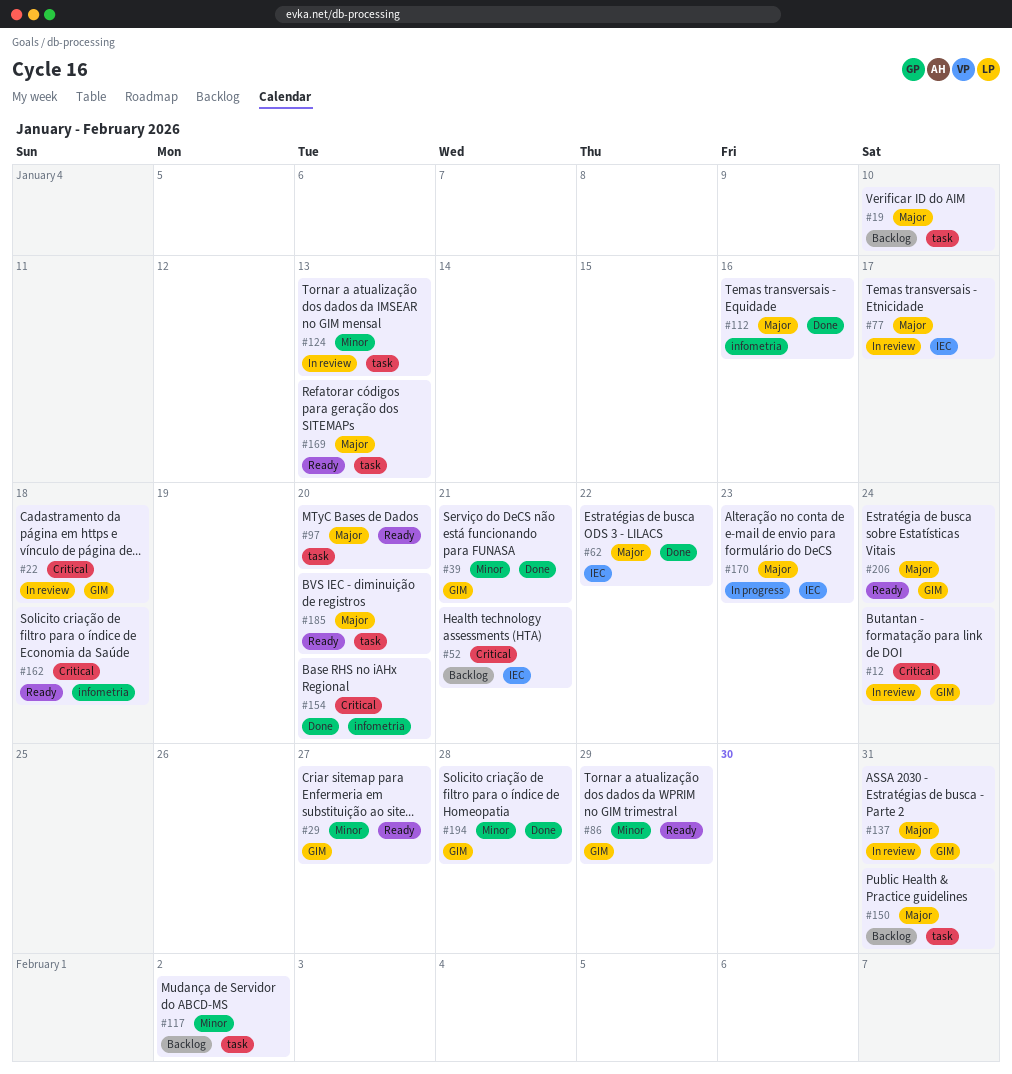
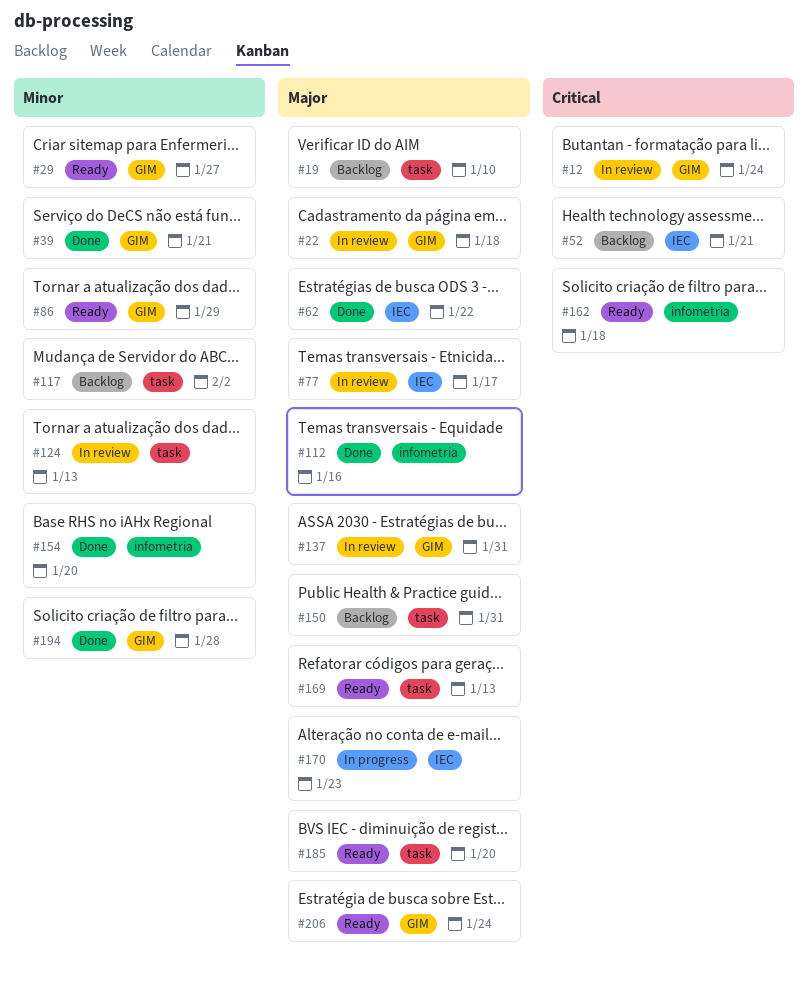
#22, priority: Critical -> Major
#97: present -> none
#154, priority: Critical -> Minor

